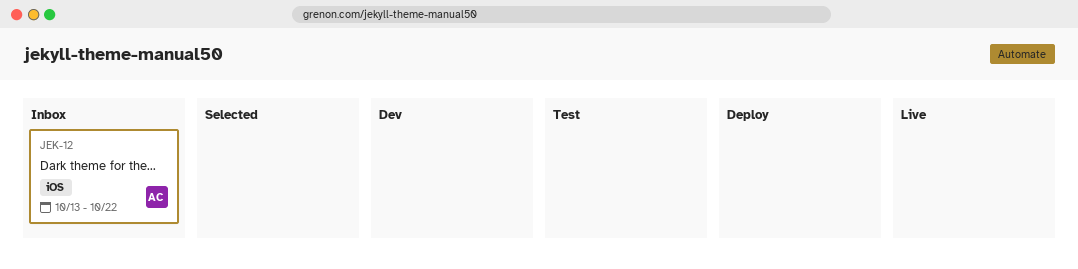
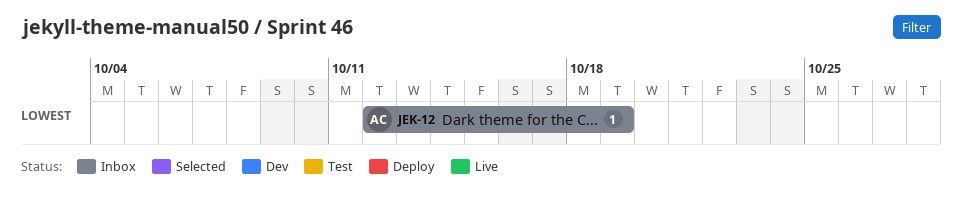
JEK-12, start: Oct 13 -> Oct 12
JEK-12, due: Oct 22 -> Oct 19

